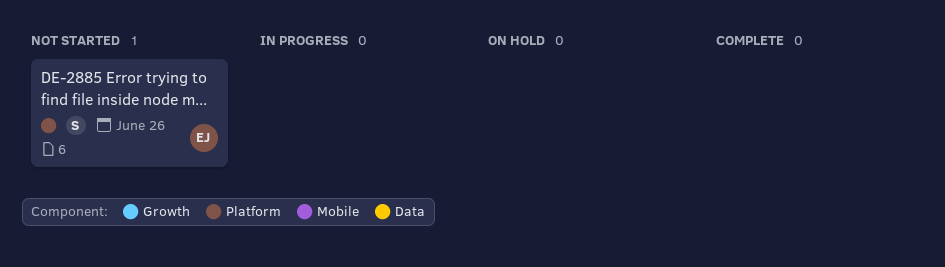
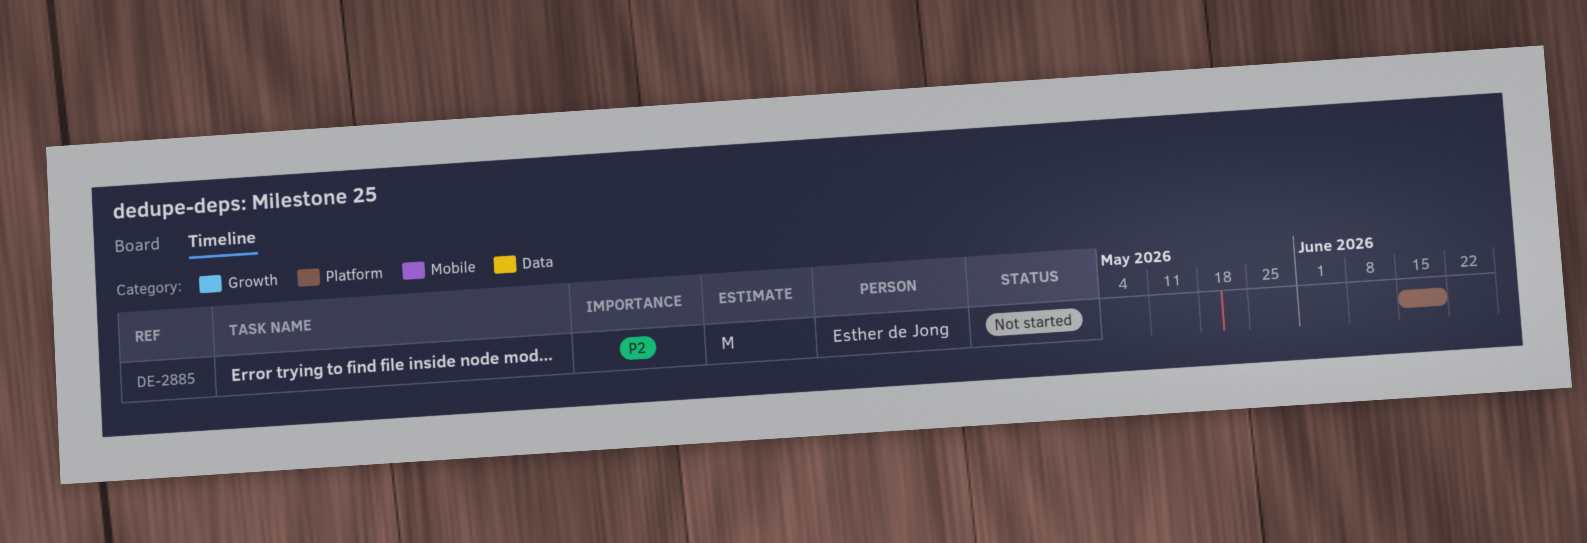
DE-2885, estimate: S -> M
DE-2885, due: Jun 26 -> Jun 19

